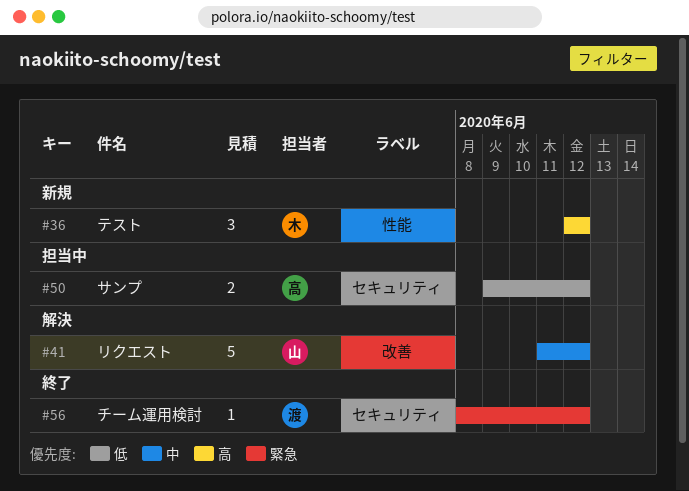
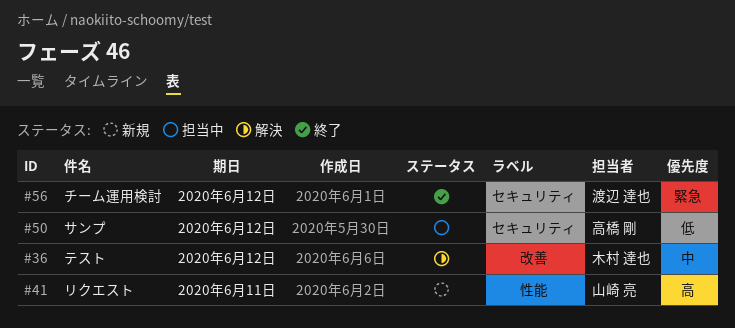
#36, status: 新規 -> 解決
#36, priority: 高 -> 中
#36, label: 性能 -> 改善
#41, status: 解決 -> 新規
#41, priority: 中 -> 高
#41, label: 改善 -> 性能
#41, due: Jun 12 -> Jun 11

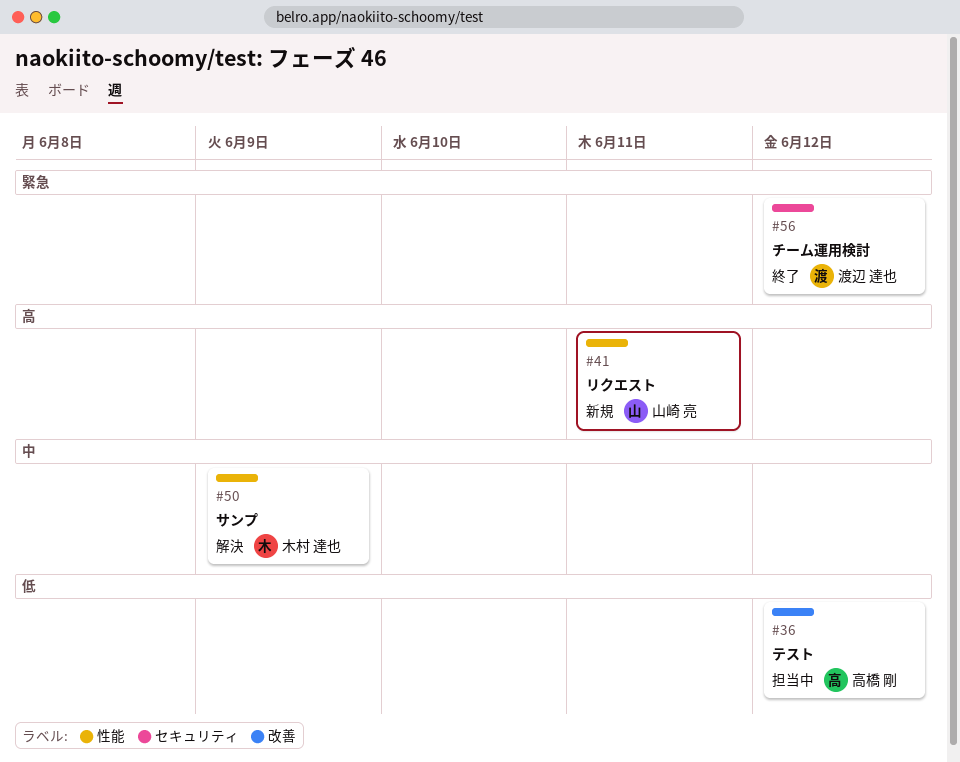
#36, status: 解決 -> 担当中
#36, owner: 木村 達也 -> 高橋 剛
#36, priority: 中 -> 低
#50, status: 担当中 -> 解決
#50, owner: 高橋 剛 -> 木村 達也
#50, priority: 低 -> 中
#50, label: セキュリティ -> 性能
#50, due: Jun 12 -> Jun 9

